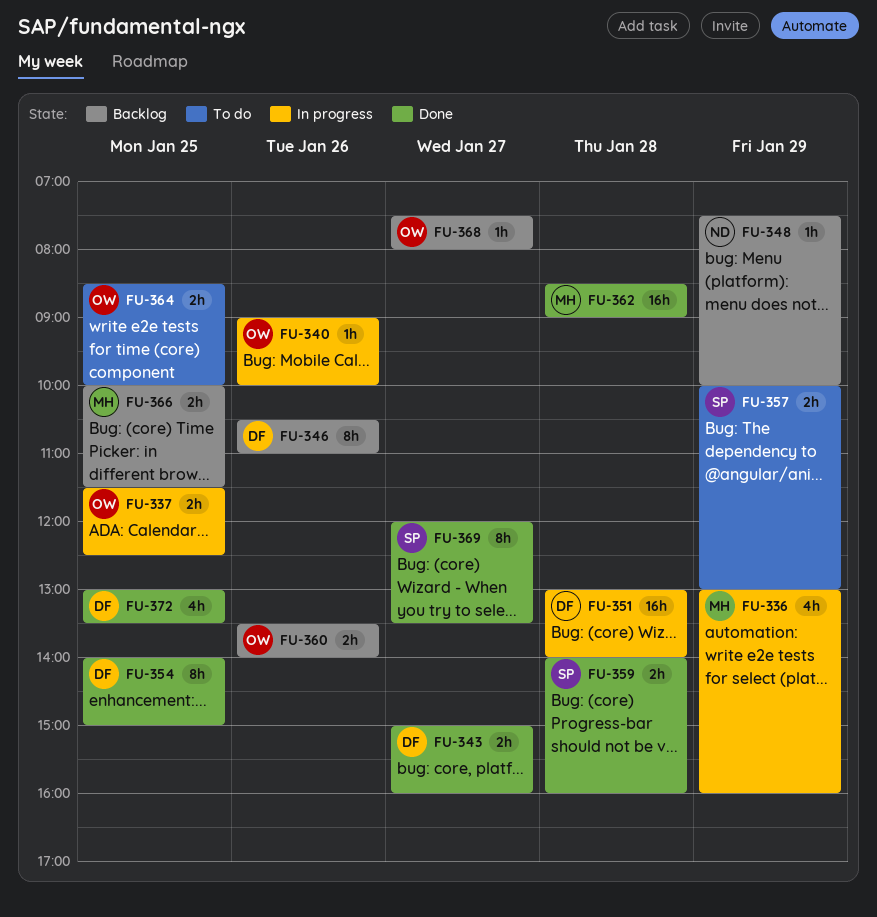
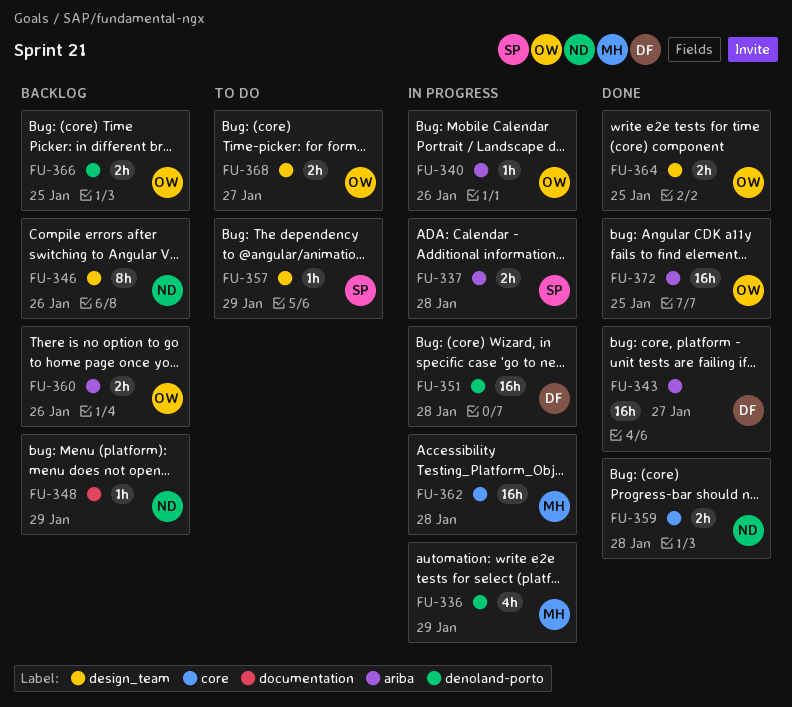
FU-337, owner: OW -> SP
FU-337, day: Jan 25 -> Jan 28
FU-343, estimate: 2h -> 16h
FU-346, owner: DF -> ND
FU-354: present -> none
FU-357, estimate: 2h -> 1h
FU-359, owner: SP -> ND
FU-362, status: Done -> In progress
FU-364, status: To do -> Done
FU-366, owner: MH -> OW
FU-368, status: Backlog -> To do
FU-368, estimate: 1h -> 2h
FU-369: present -> none
FU-372, owner: DF -> OW
FU-372, estimate: 4h -> 16h

